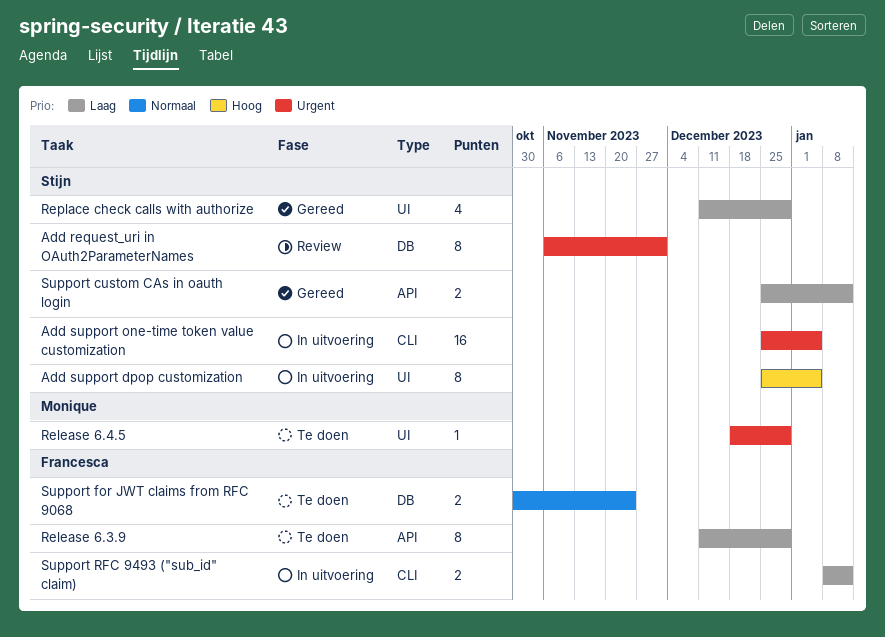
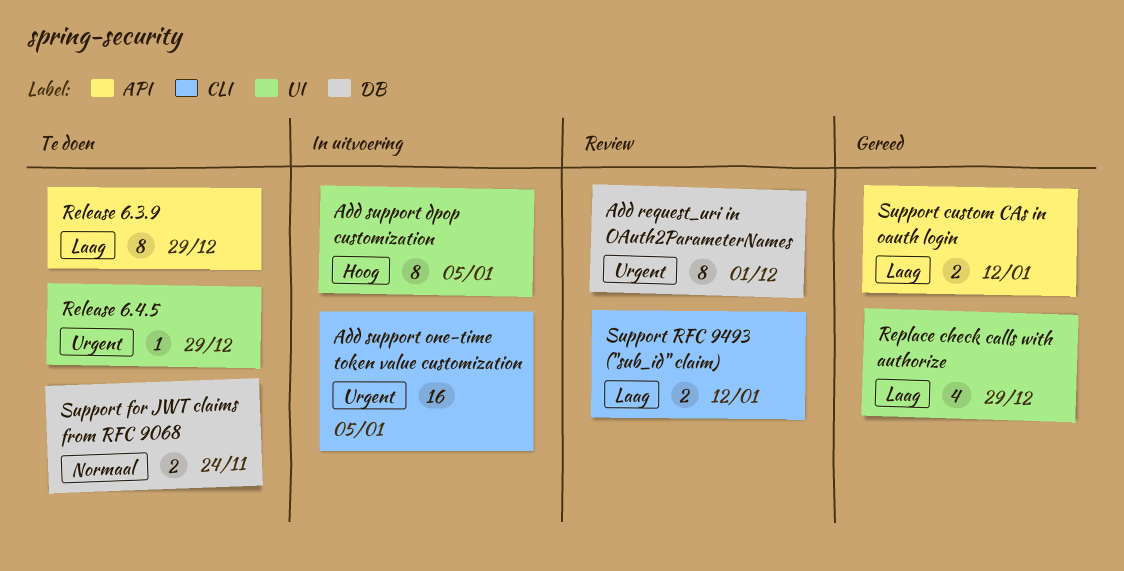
Support RFC 9493 ("sub_id" claim), status: In uitvoering -> Review

